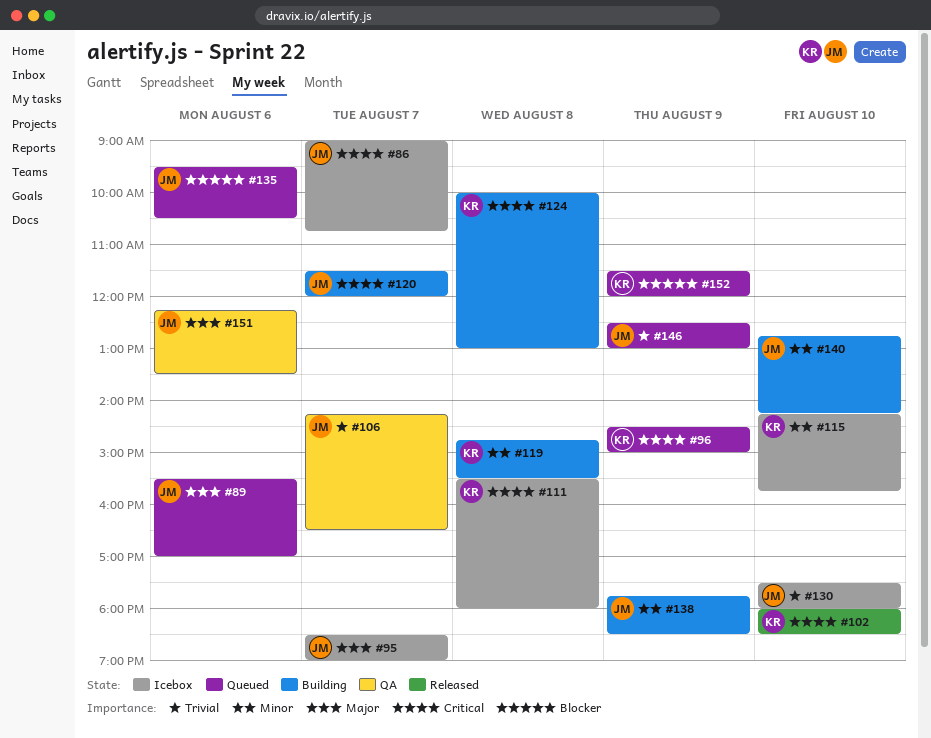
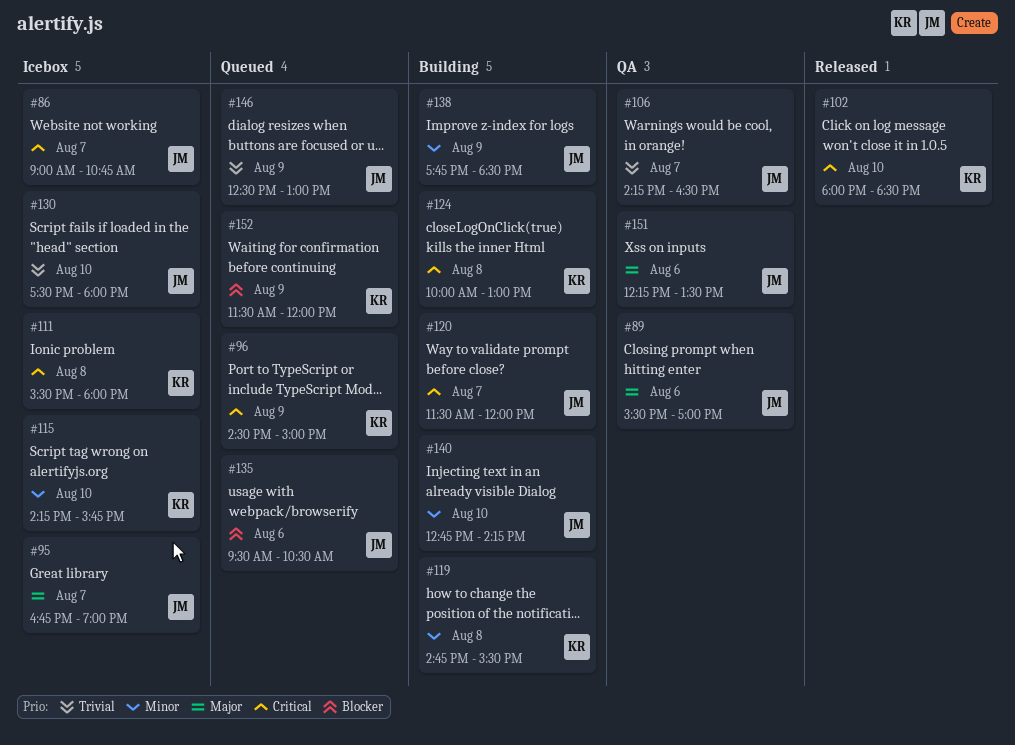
#89, status: Queued -> QA
#95, begins: 18:30 -> 16:45

